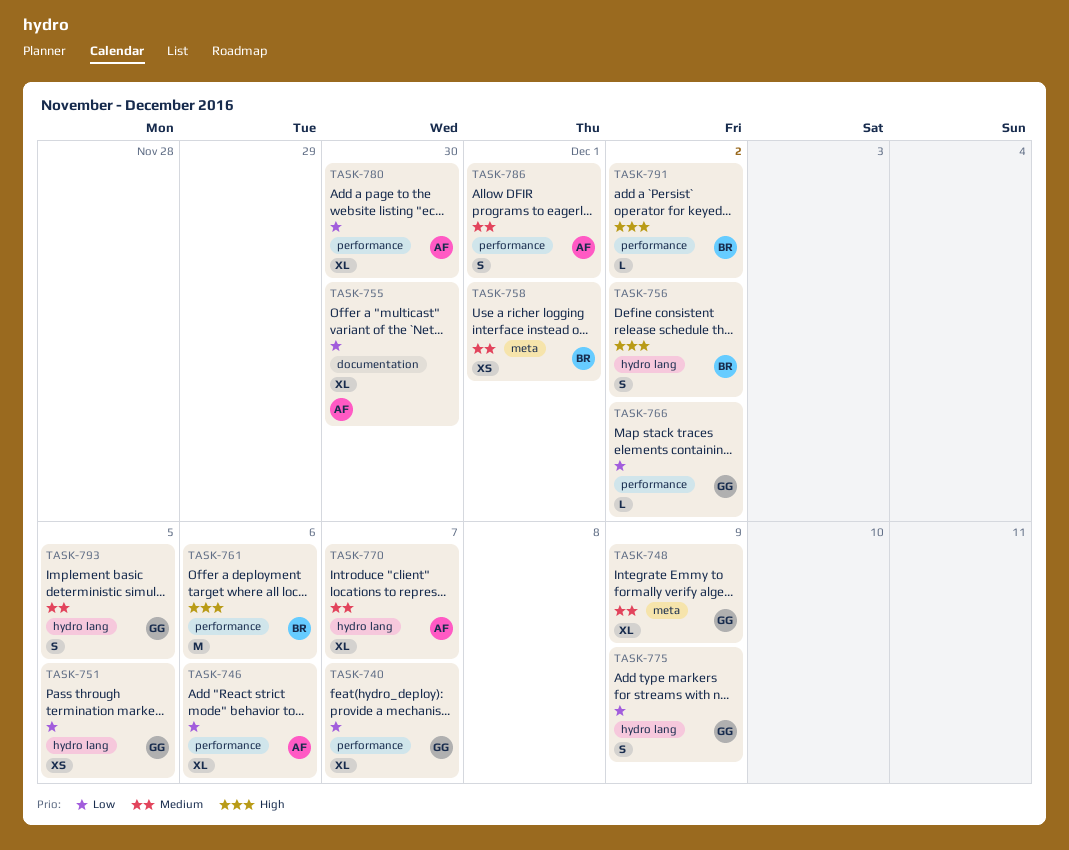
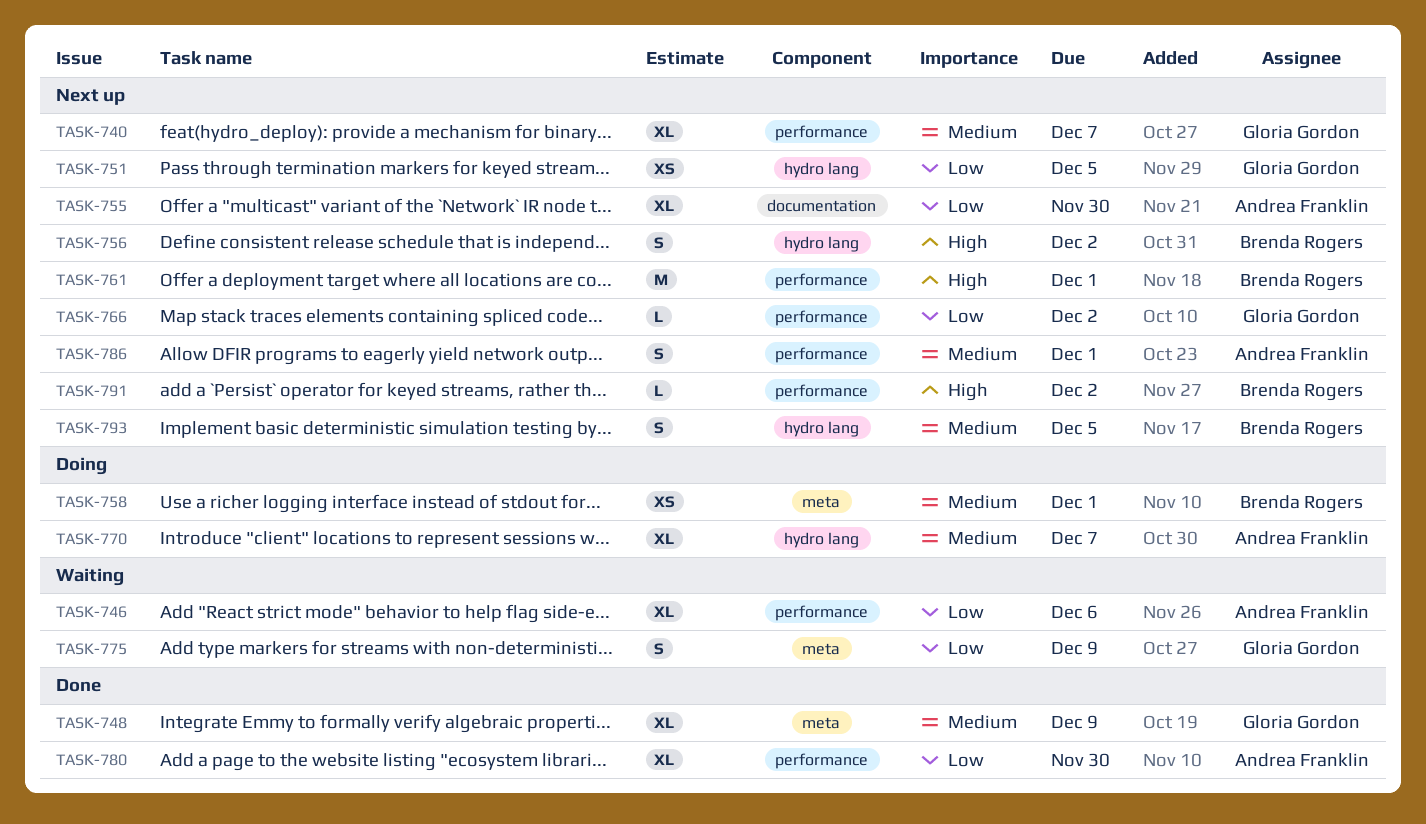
TASK-740, priority: Low -> Medium
TASK-761, due: Dec 6 -> Dec 1
TASK-775, label: hydro lang -> meta
TASK-793, owner: Gloria Gordon -> Brenda Rogers

